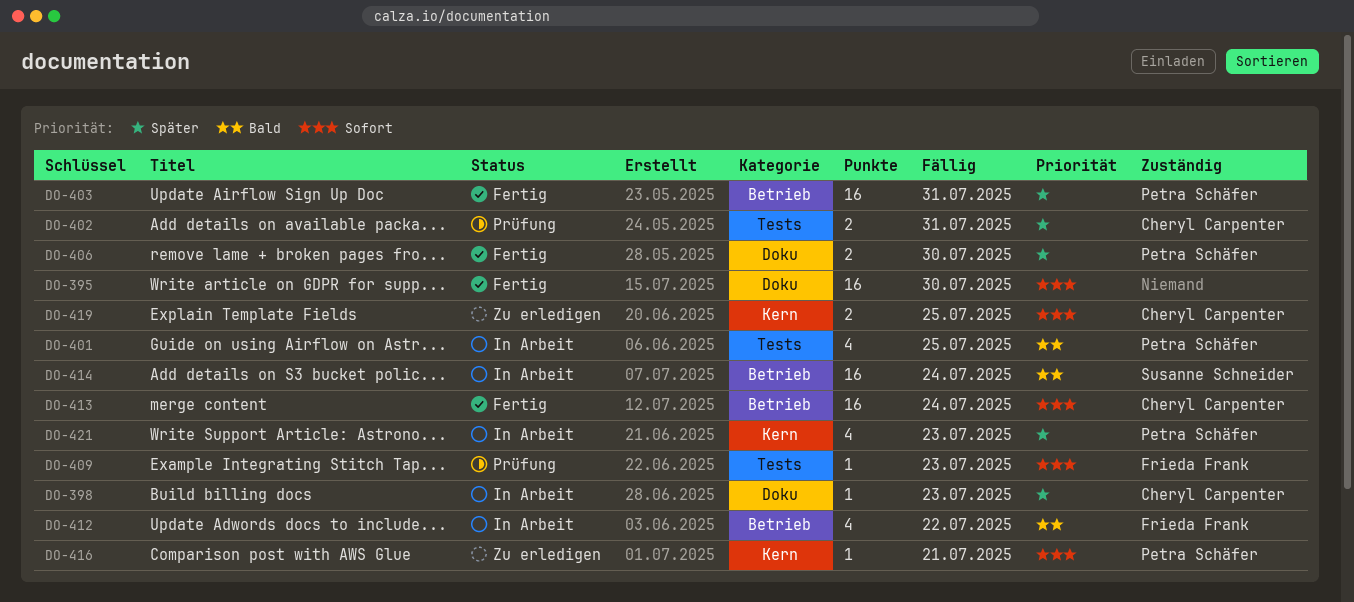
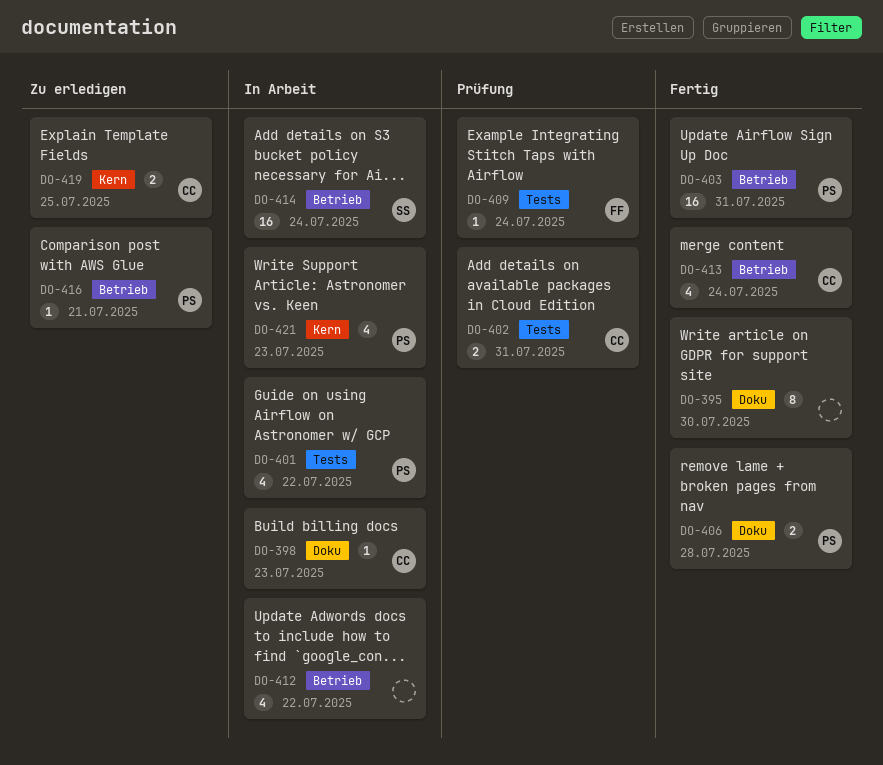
DO-395, estimate: 16 -> 8
DO-401, due: Jul 25 -> Jul 22
DO-406, due: Jul 30 -> Jul 28
DO-409, due: Jul 23 -> Jul 24
DO-412, owner: Frieda Frank -> none
DO-413, estimate: 16 -> 4
DO-416, label: Kern -> Betrieb

